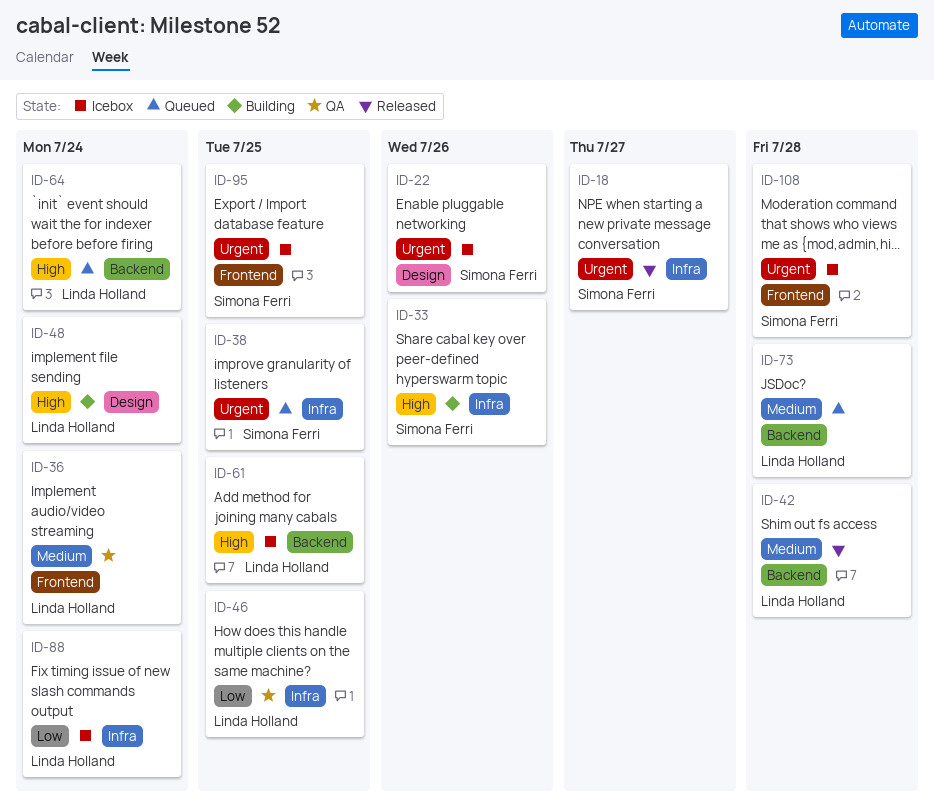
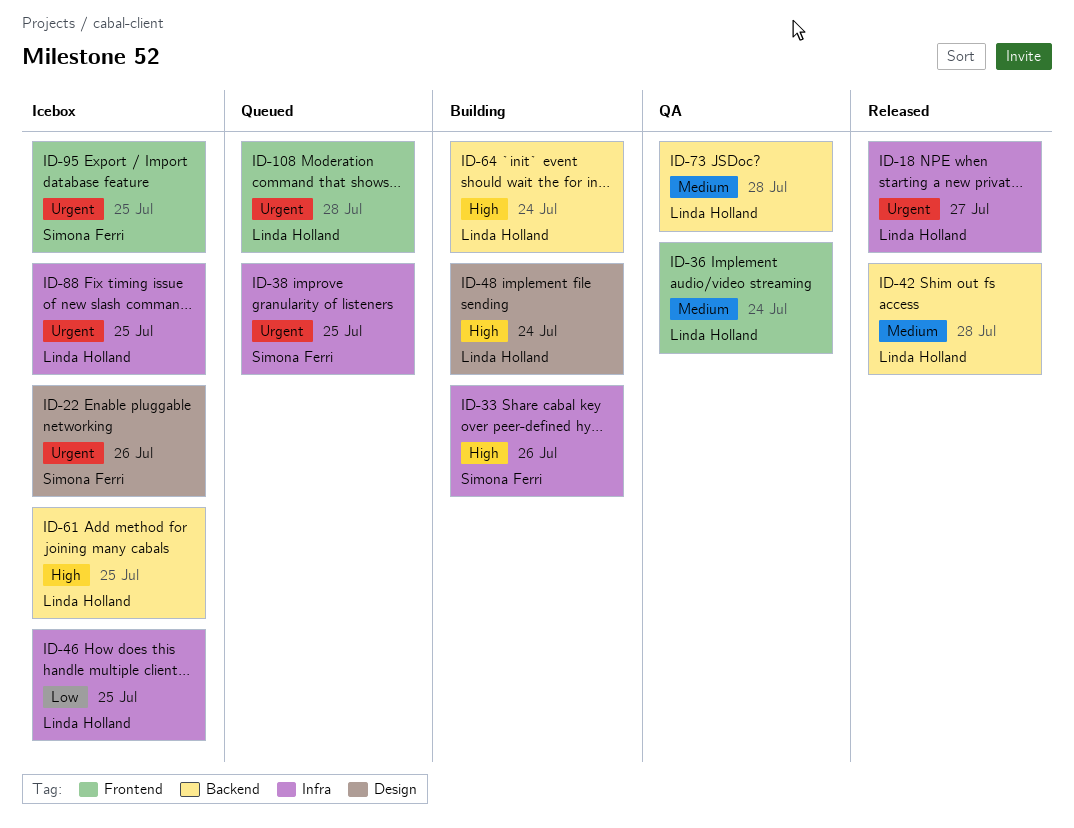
ID-18, owner: Simona Ferri -> Linda Holland
ID-46, status: QA -> Icebox
ID-64, status: Queued -> Building
ID-73, status: Queued -> QA
ID-88, priority: Low -> Urgent
ID-88, due: Jul 24 -> Jul 25
ID-108, status: Icebox -> Queued
ID-108, owner: Simona Ferri -> Linda Holland

